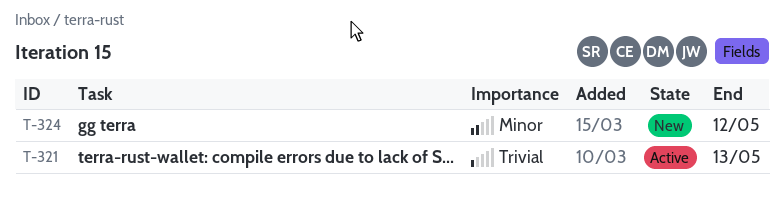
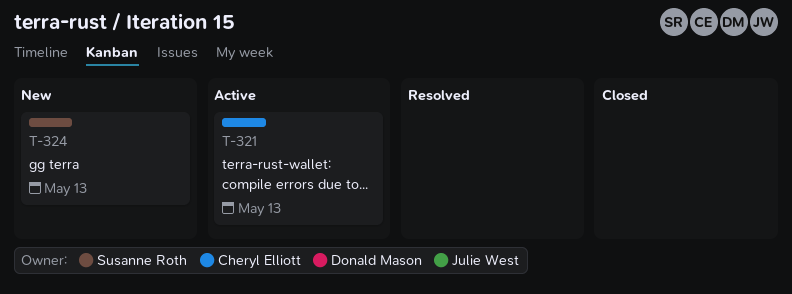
T-324, due: May 12 -> May 13

